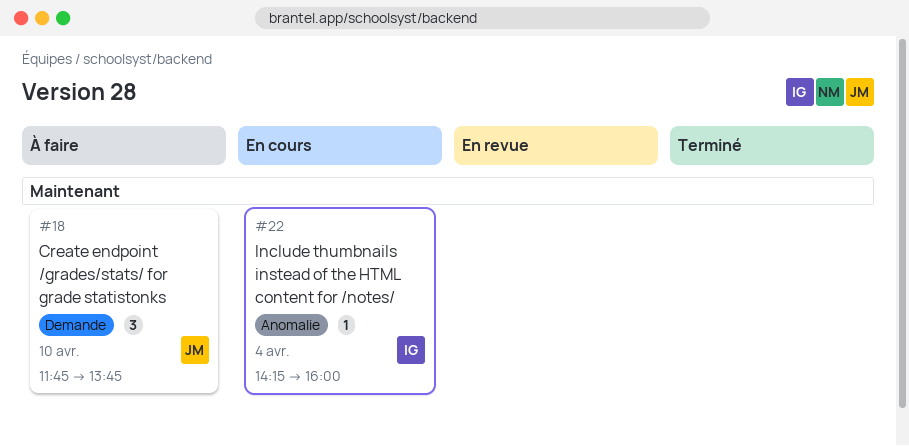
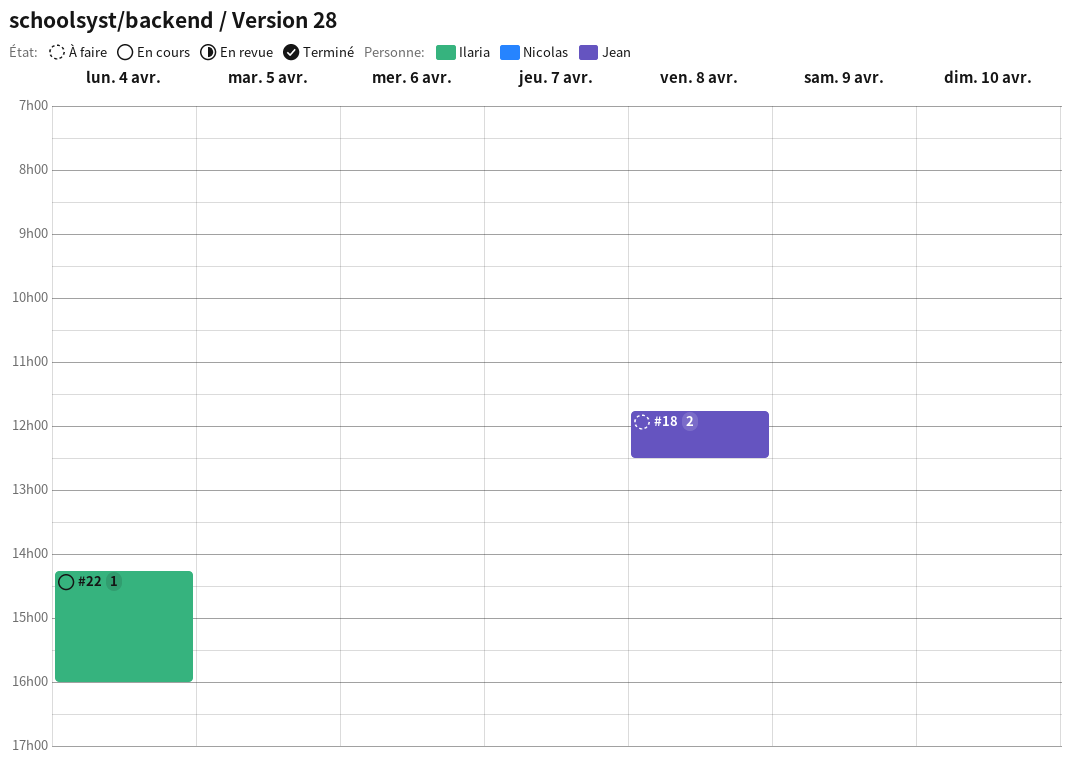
#18, estimate: 3 -> 2
#18, day: Apr 10 -> Apr 8
#18, ends: 13:45 -> 12:30

